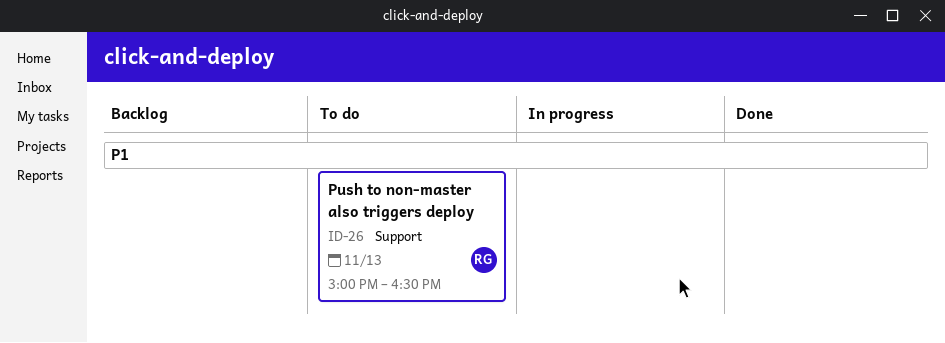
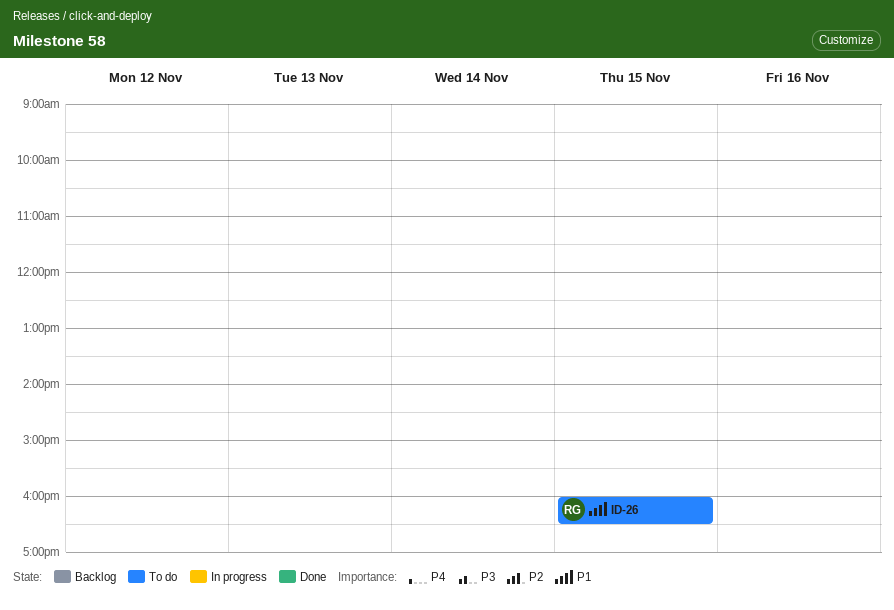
ID-26, day: Nov 13 -> Nov 15
ID-26, begins: 15:00 -> 16:00

